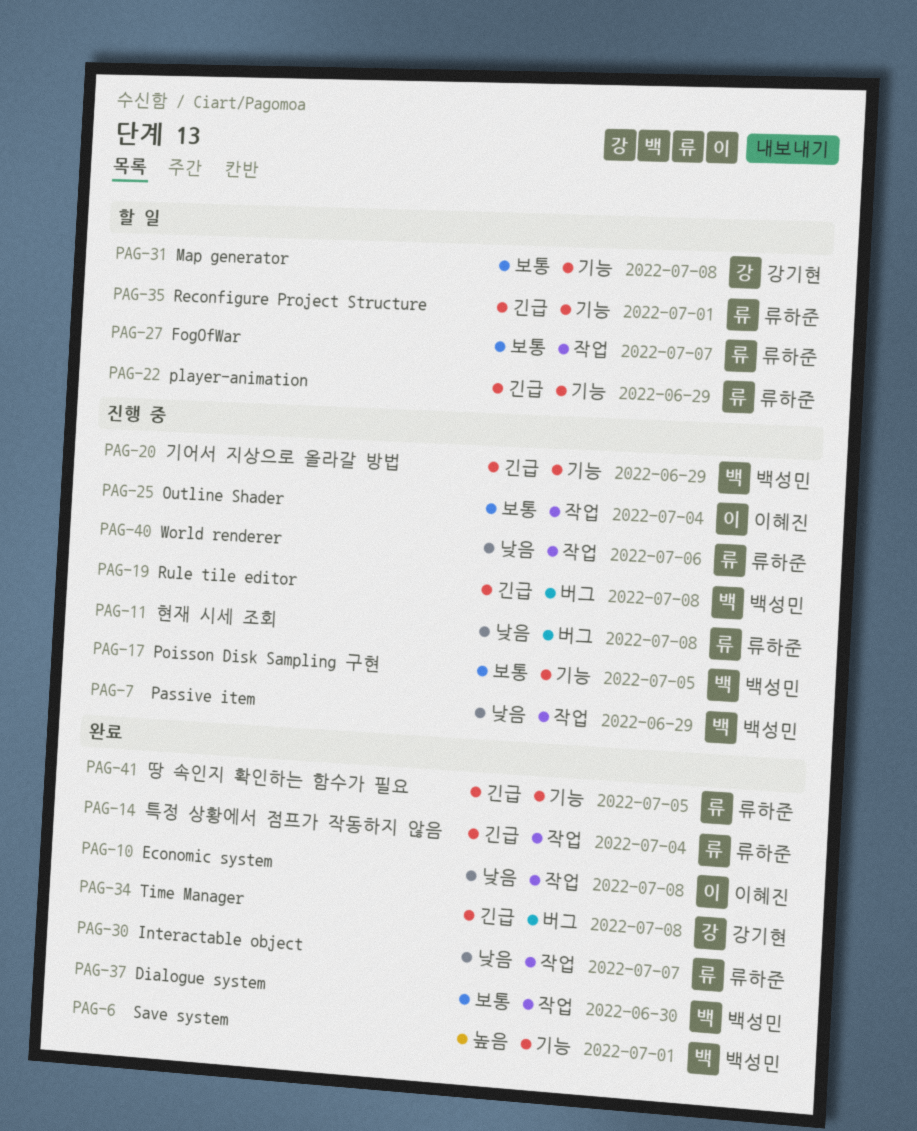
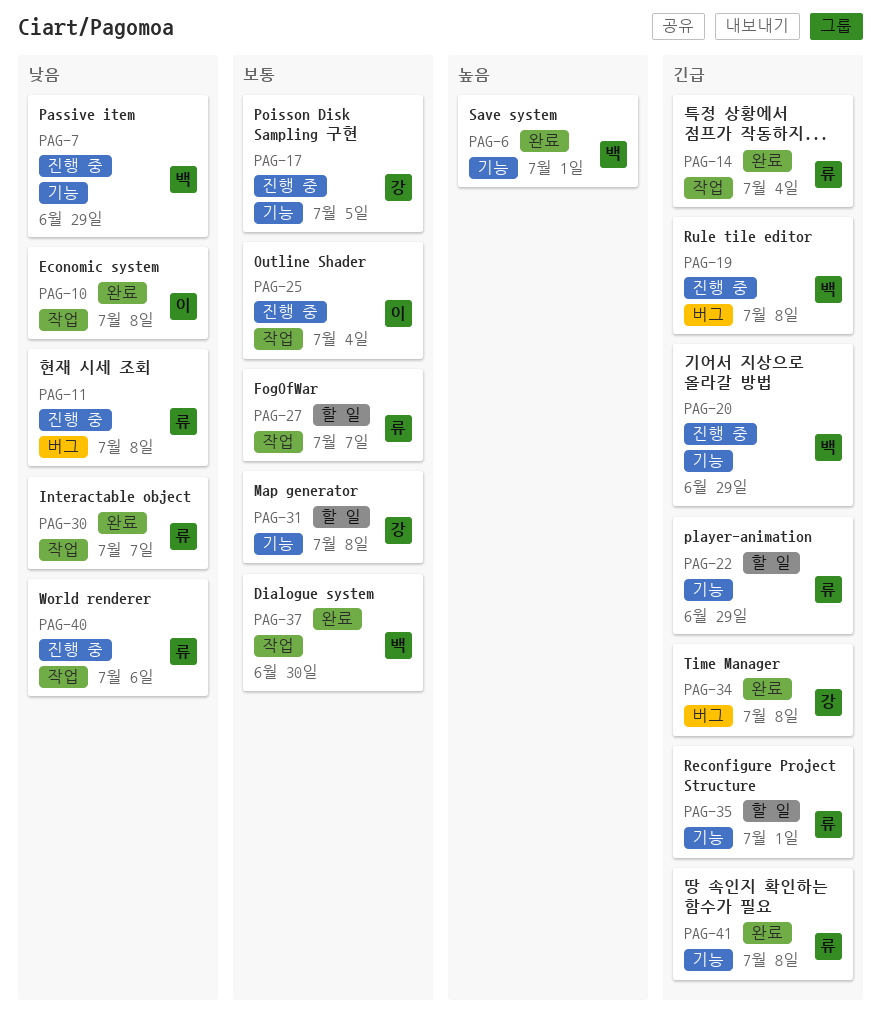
PAG-7, label: 작업 -> 기능
PAG-17, owner: 백성민 -> 강기현
PAG-41, due: Jul 5 -> Jul 8

